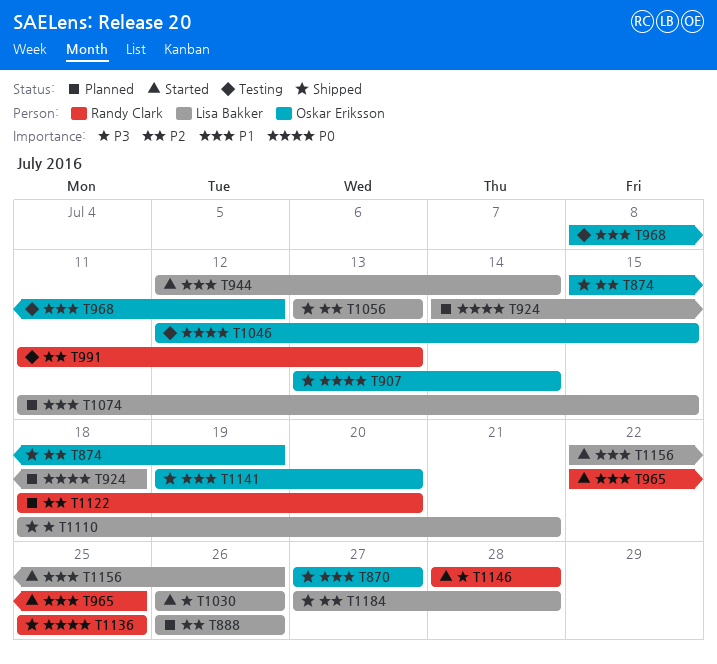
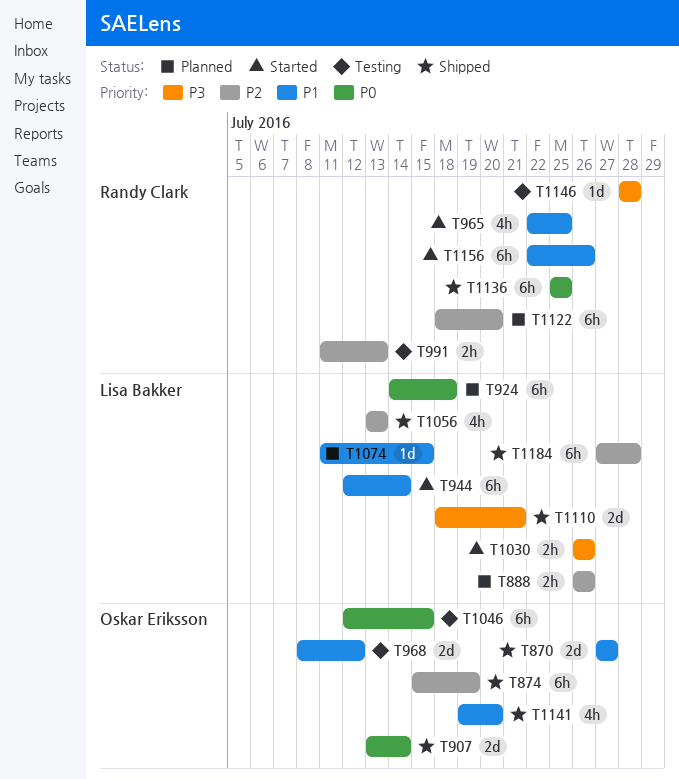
T1146, status: Started -> Testing
T1156, owner: Lisa Bakker -> Randy Clark

